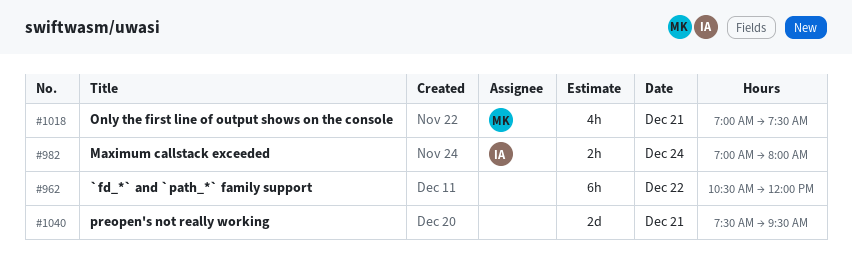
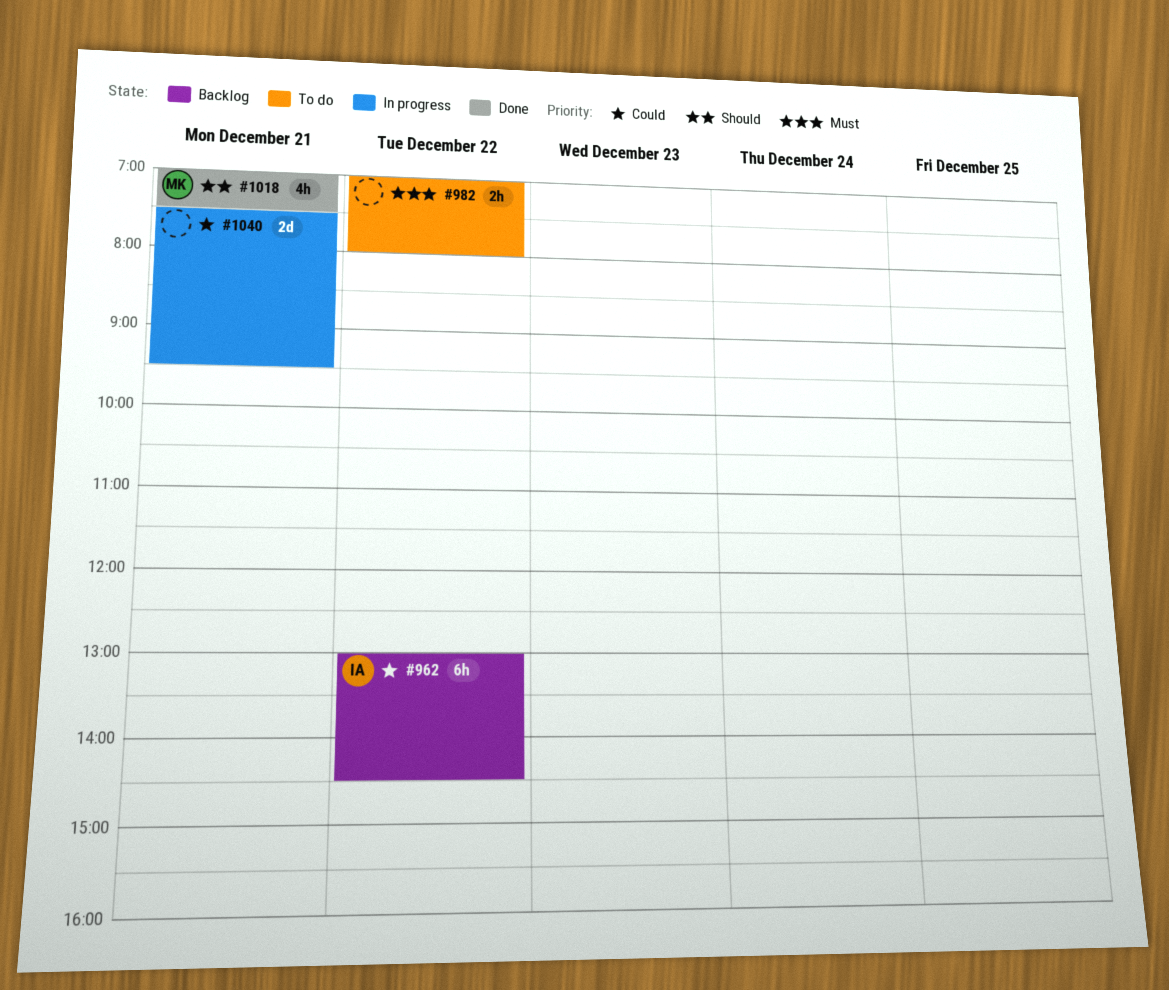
#962, owner: none -> IA
#962, begins: 10:30 -> 13:00
#962, ends: 12:00 -> 14:30
#982, owner: IA -> none
#982, day: Dec 24 -> Dec 22

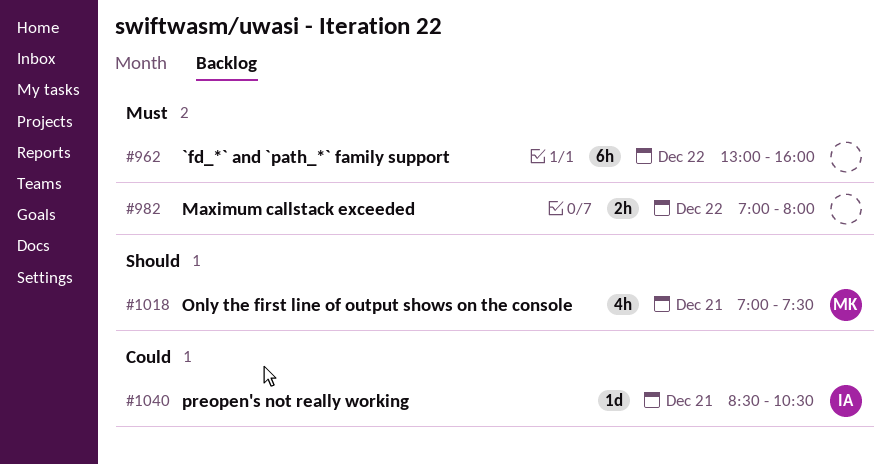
#962, owner: IA -> none
#962, priority: Could -> Must
#962, ends: 14:30 -> 16:00
#1040, owner: none -> IA
#1040, estimate: 2d -> 1d
#1040, begins: 07:30 -> 08:30
#1040, ends: 09:30 -> 10:30

